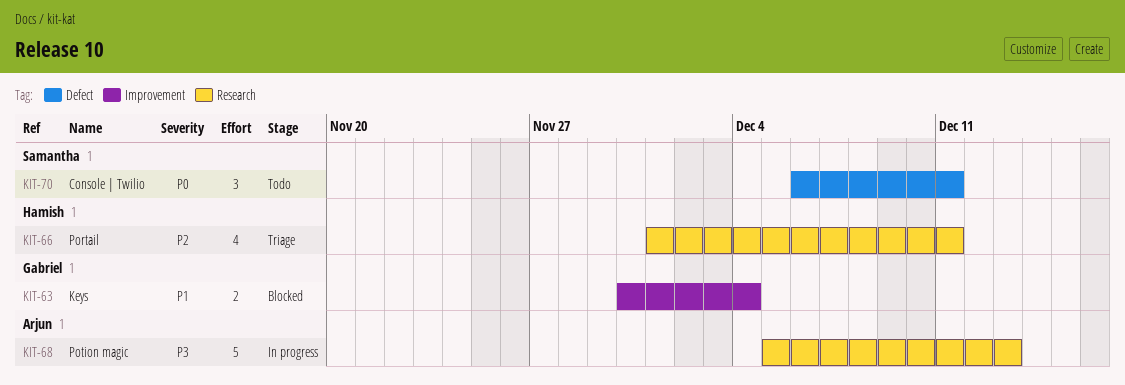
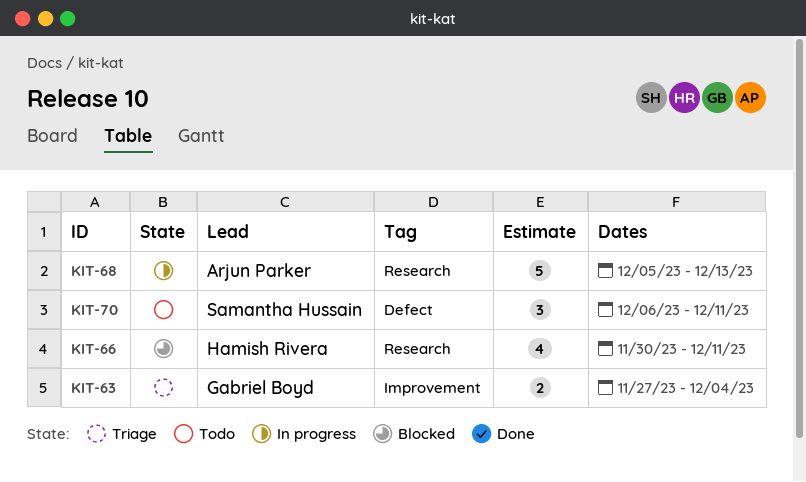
KIT-63, status: Blocked -> Triage
KIT-63, start: Nov 30 -> Nov 27
KIT-66, status: Triage -> Blocked
KIT-66, start: Dec 1 -> Nov 30

